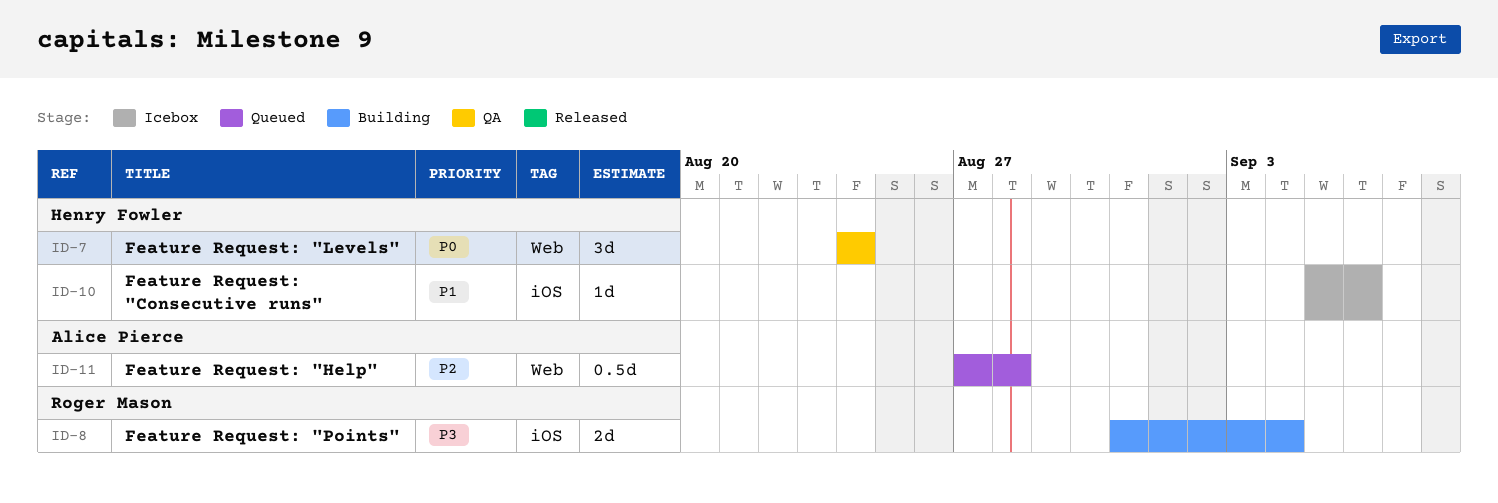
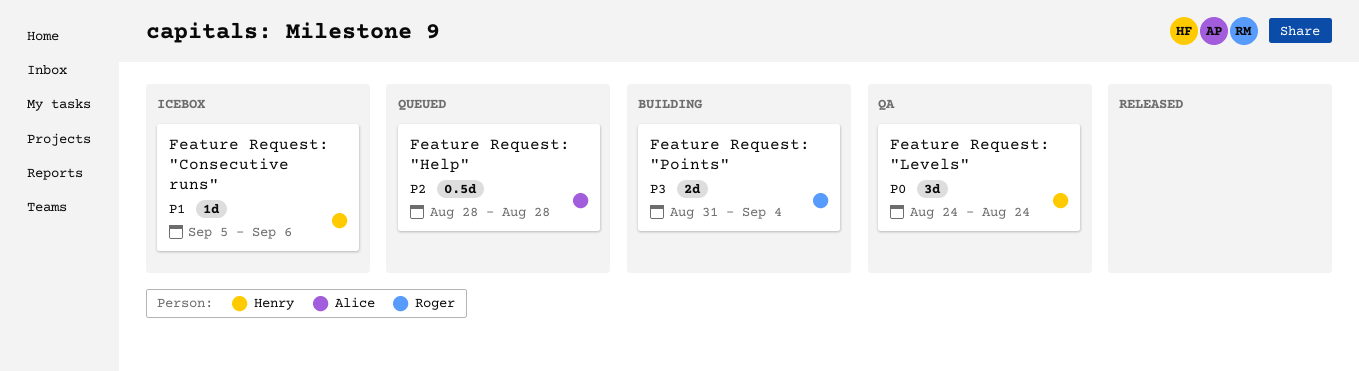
Feature Request: "Help", start: Aug 27 -> Aug 28

